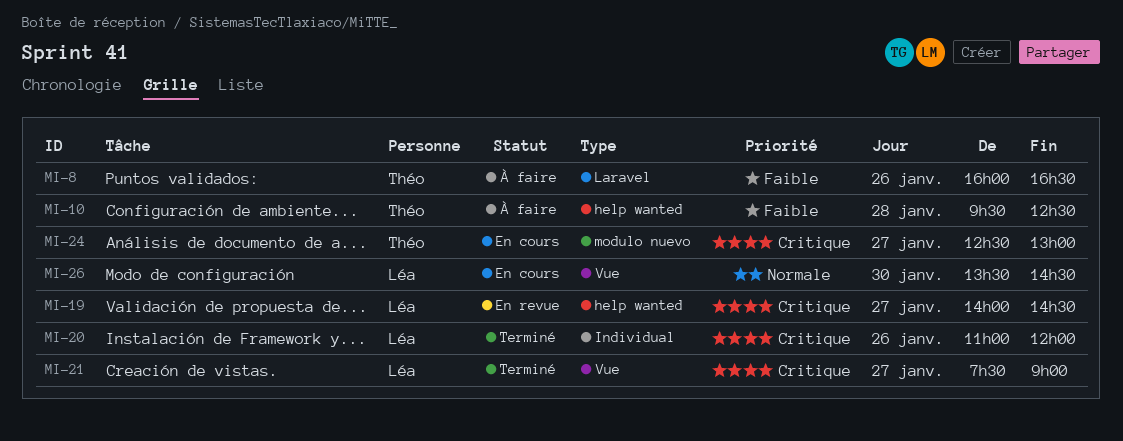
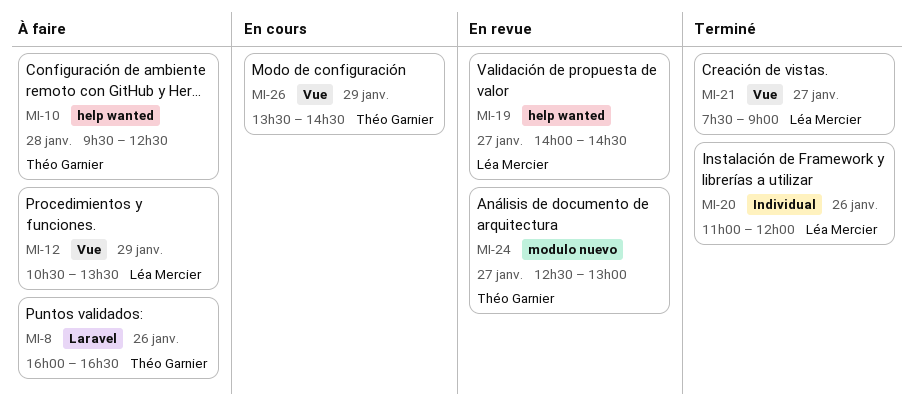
MI-12: none -> present
MI-24, status: En cours -> En revue
MI-26, owner: Léa Mercier -> Théo Garnier
MI-26, day: Jan 30 -> Jan 29

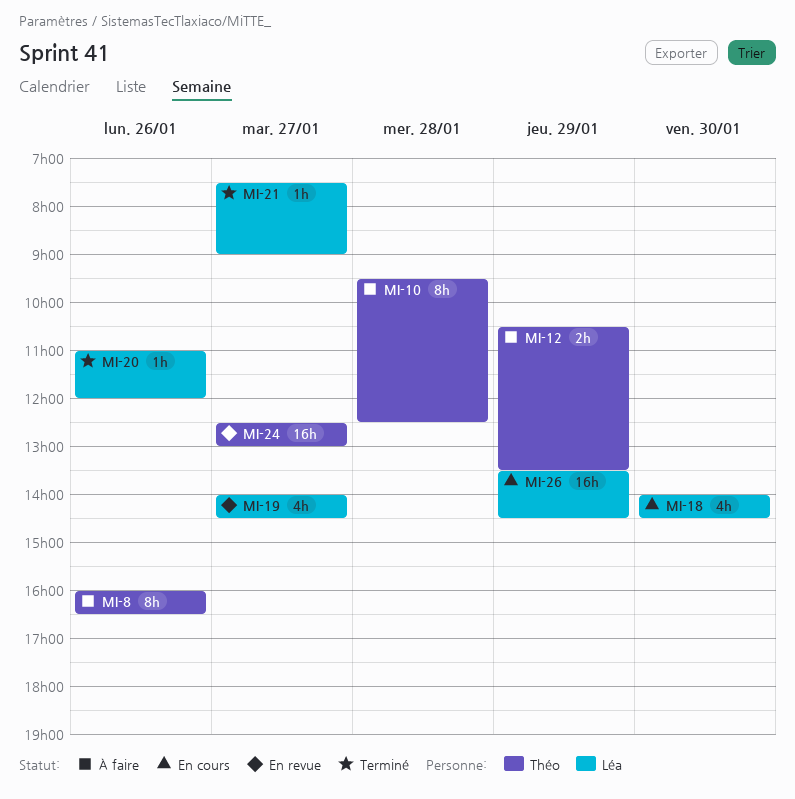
MI-12, owner: Léa Mercier -> Théo Garnier
MI-18: none -> present
MI-26, owner: Théo Garnier -> Léa Mercier

